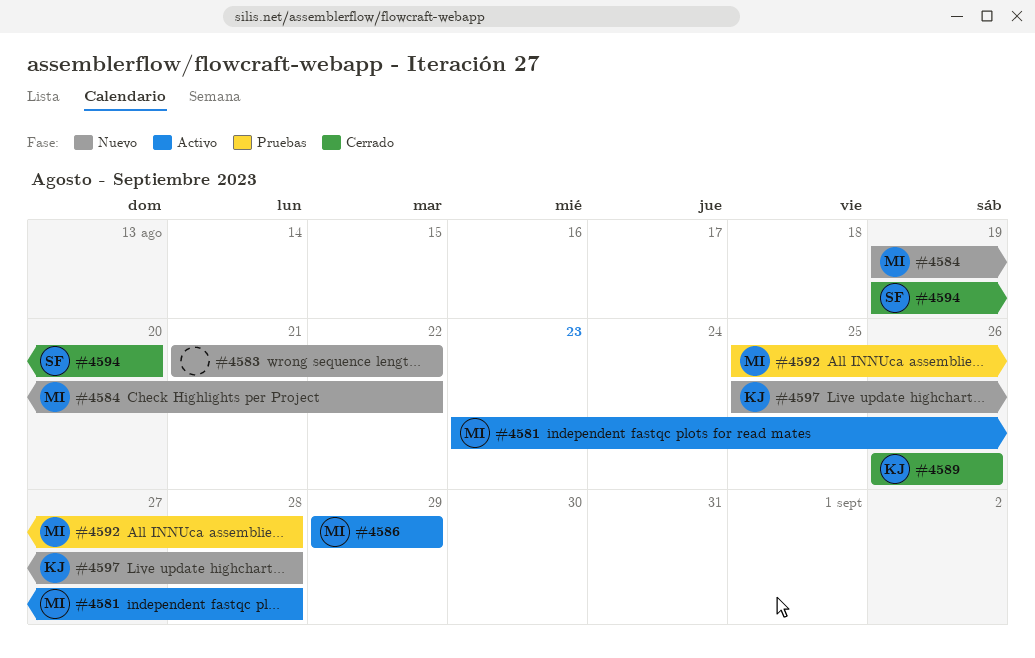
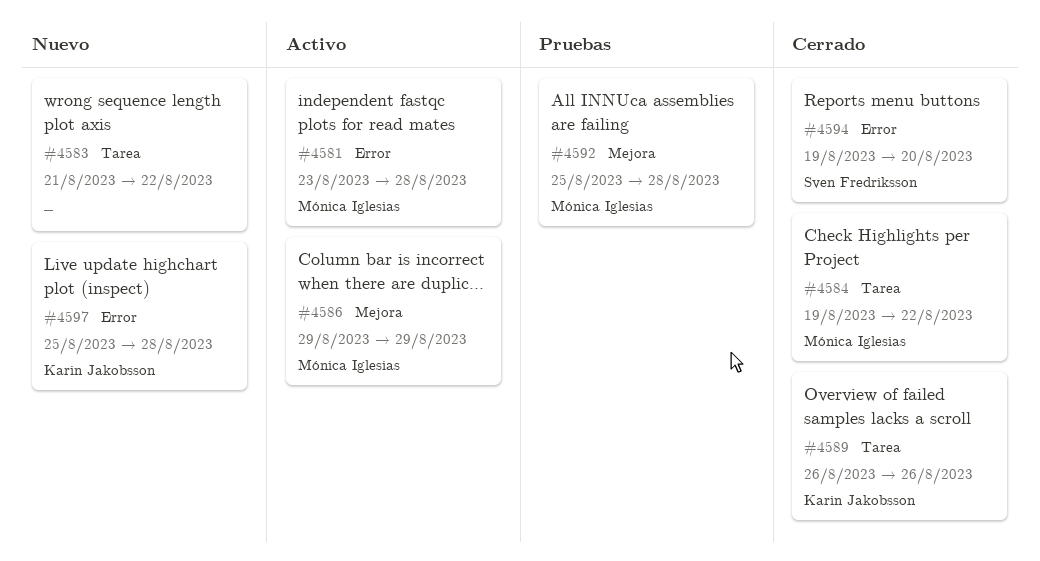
#4584, status: Nuevo -> Cerrado

